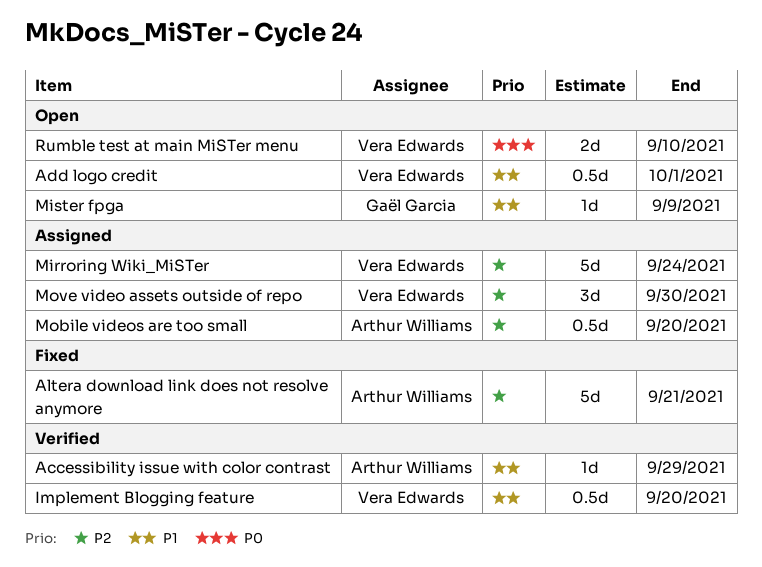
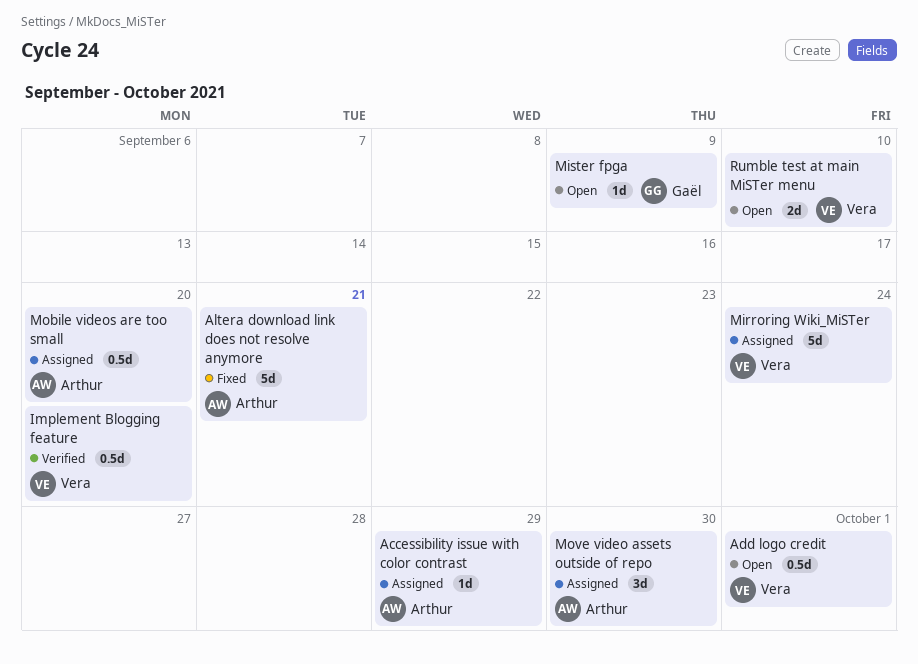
Accessibility issue with color contrast, status: Verified -> Assigned
Move video assets outside of repo, owner: Vera Edwards -> Arthur Williams

